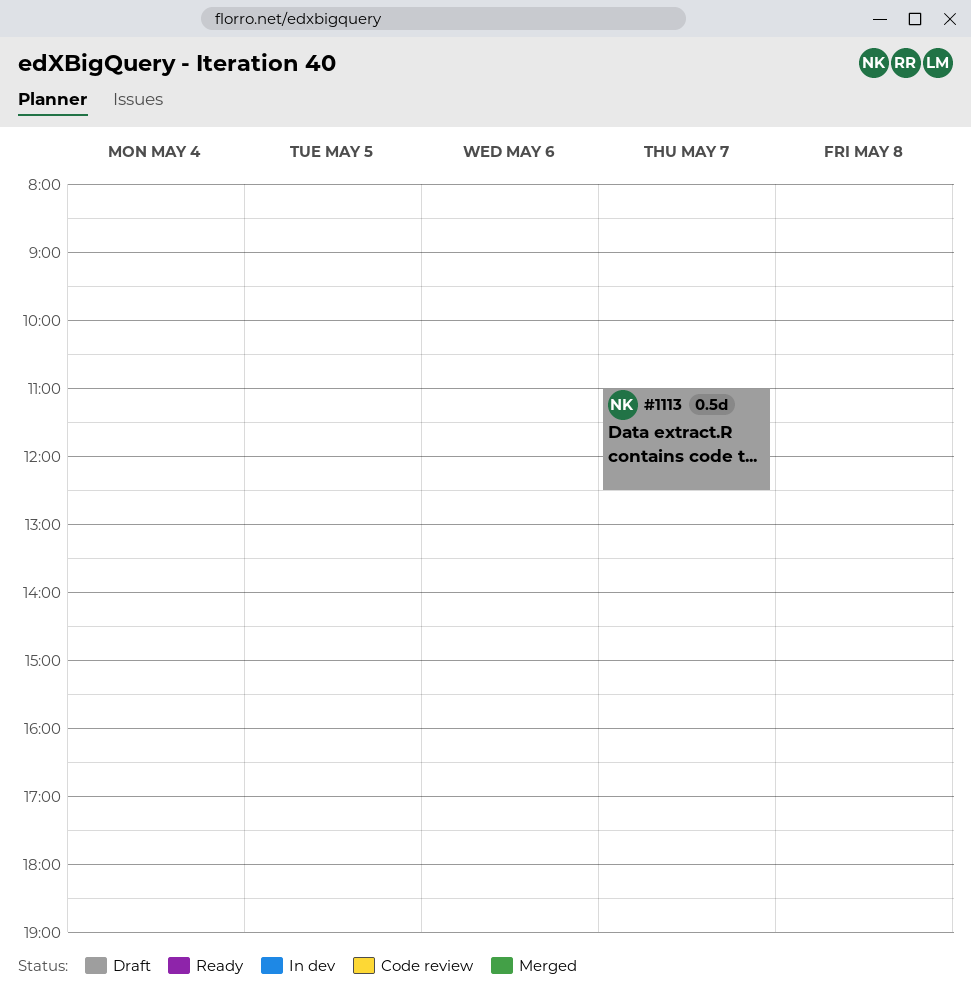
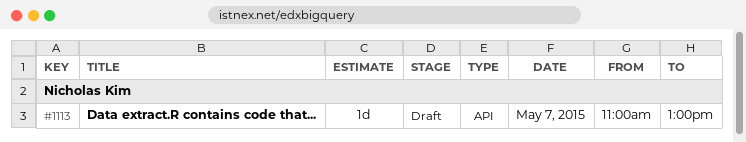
#1113, estimate: 0.5d -> 1d
#1113, ends: 12:30 -> 13:00

